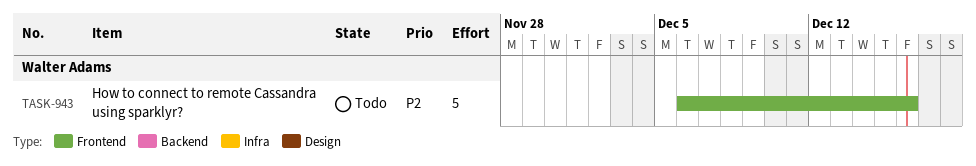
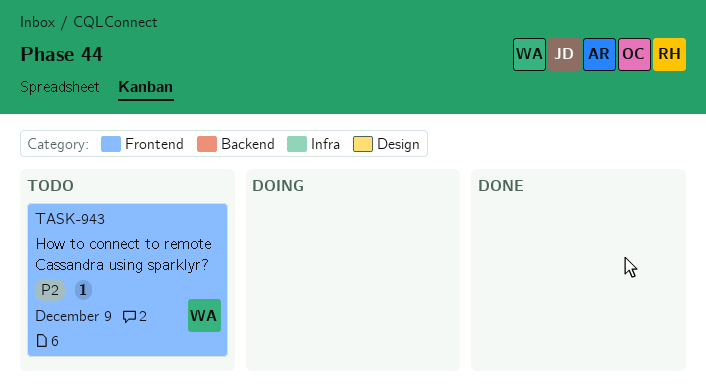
TASK-943, estimate: 5 -> 1
TASK-943, due: Dec 16 -> Dec 9

